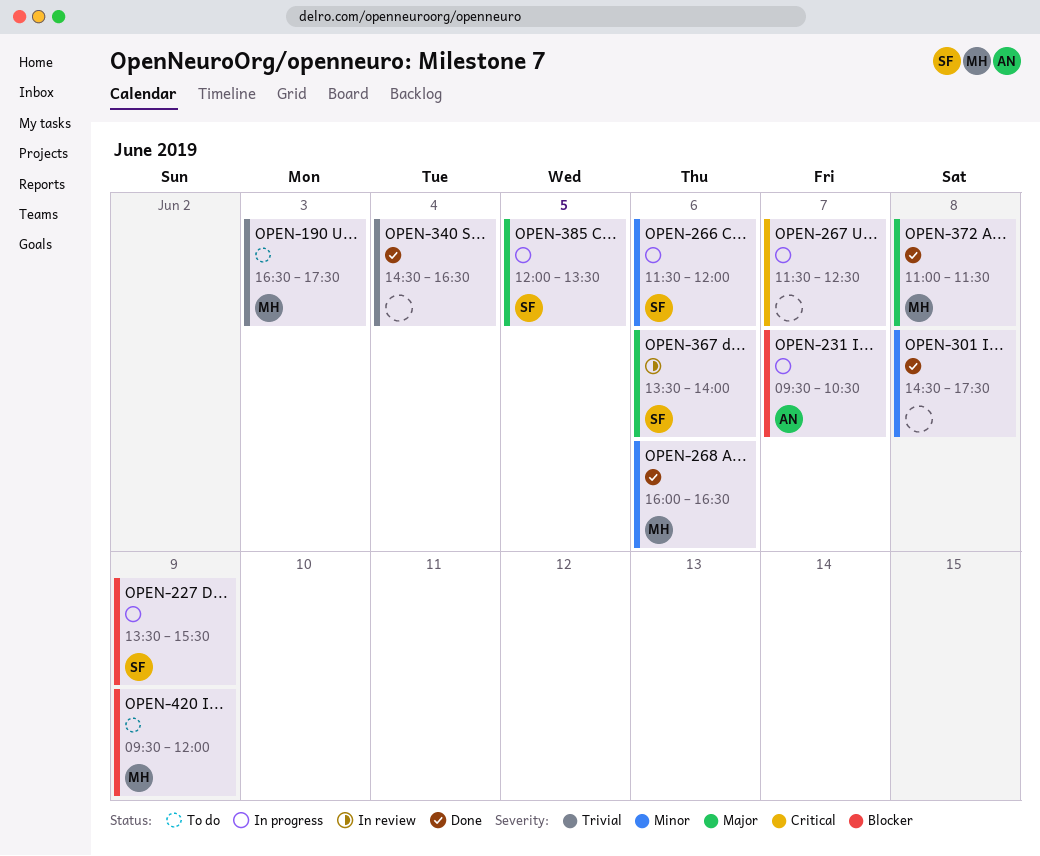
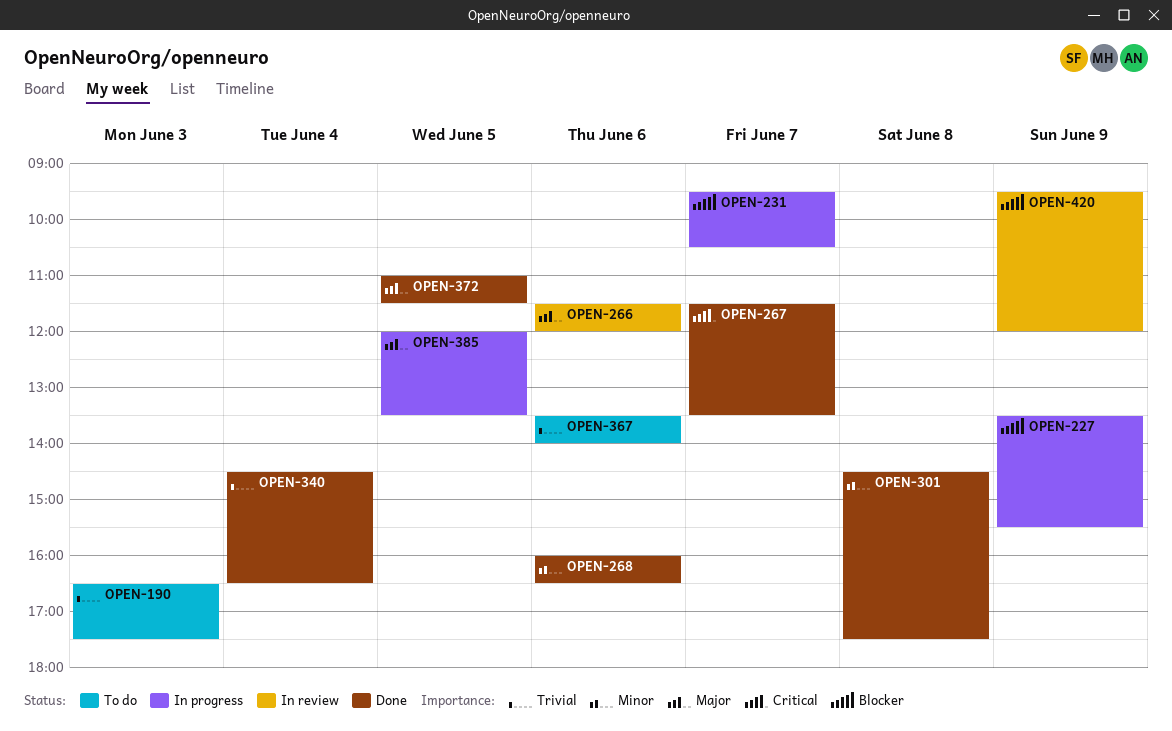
OPEN-266, status: In progress -> In review
OPEN-266, priority: Minor -> Major
OPEN-267, status: In progress -> Done
OPEN-267, ends: 12:30 -> 13:30
OPEN-367, status: In review -> To do
OPEN-367, priority: Major -> Trivial
OPEN-372, day: Jun 8 -> Jun 5
OPEN-420, status: To do -> In review

